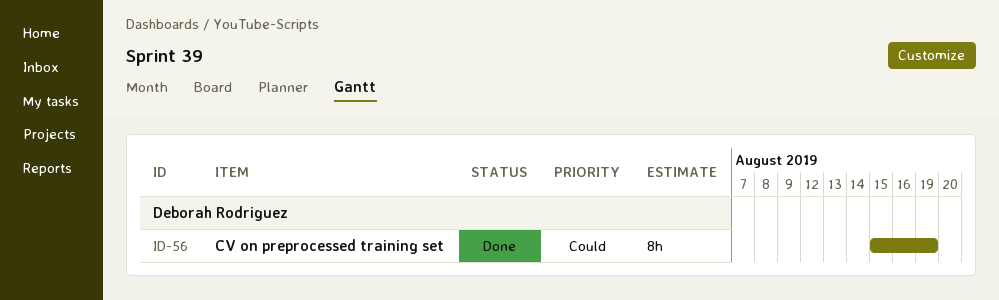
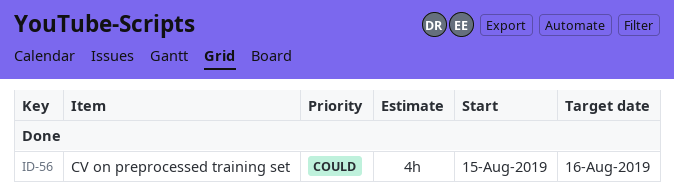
ID-56, estimate: 8h -> 4h
ID-56, due: Aug 19 -> Aug 16

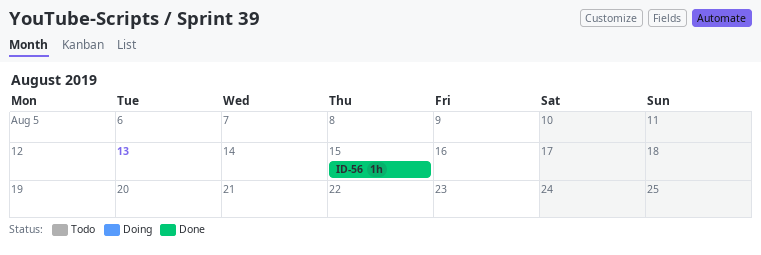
ID-56, estimate: 4h -> 1h
ID-56, due: Aug 16 -> Aug 15

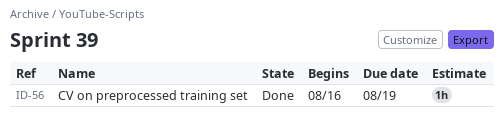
ID-56, start: Aug 15 -> Aug 16
ID-56, due: Aug 15 -> Aug 19

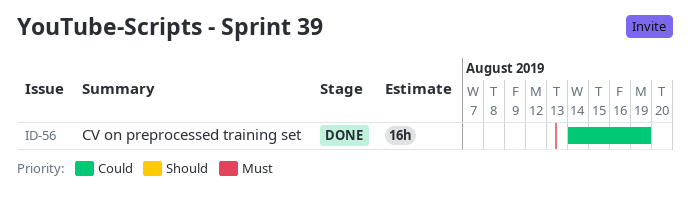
ID-56, estimate: 1h -> 16h
ID-56, start: Aug 16 -> Aug 14

